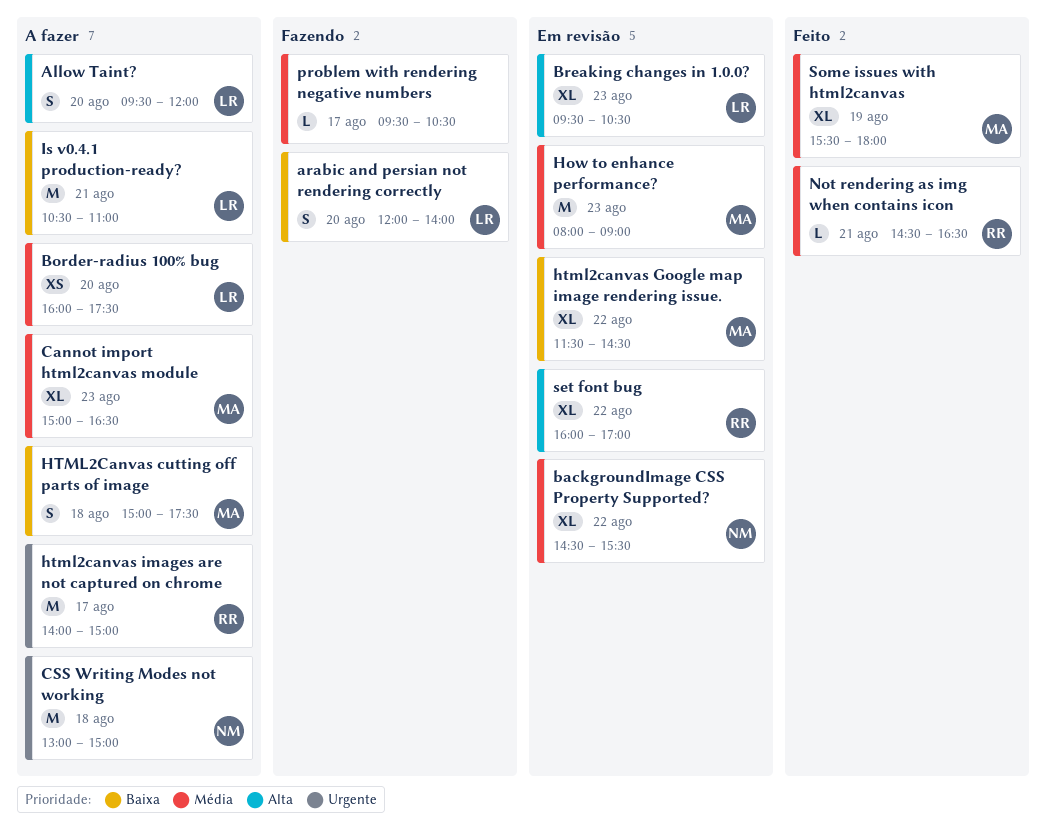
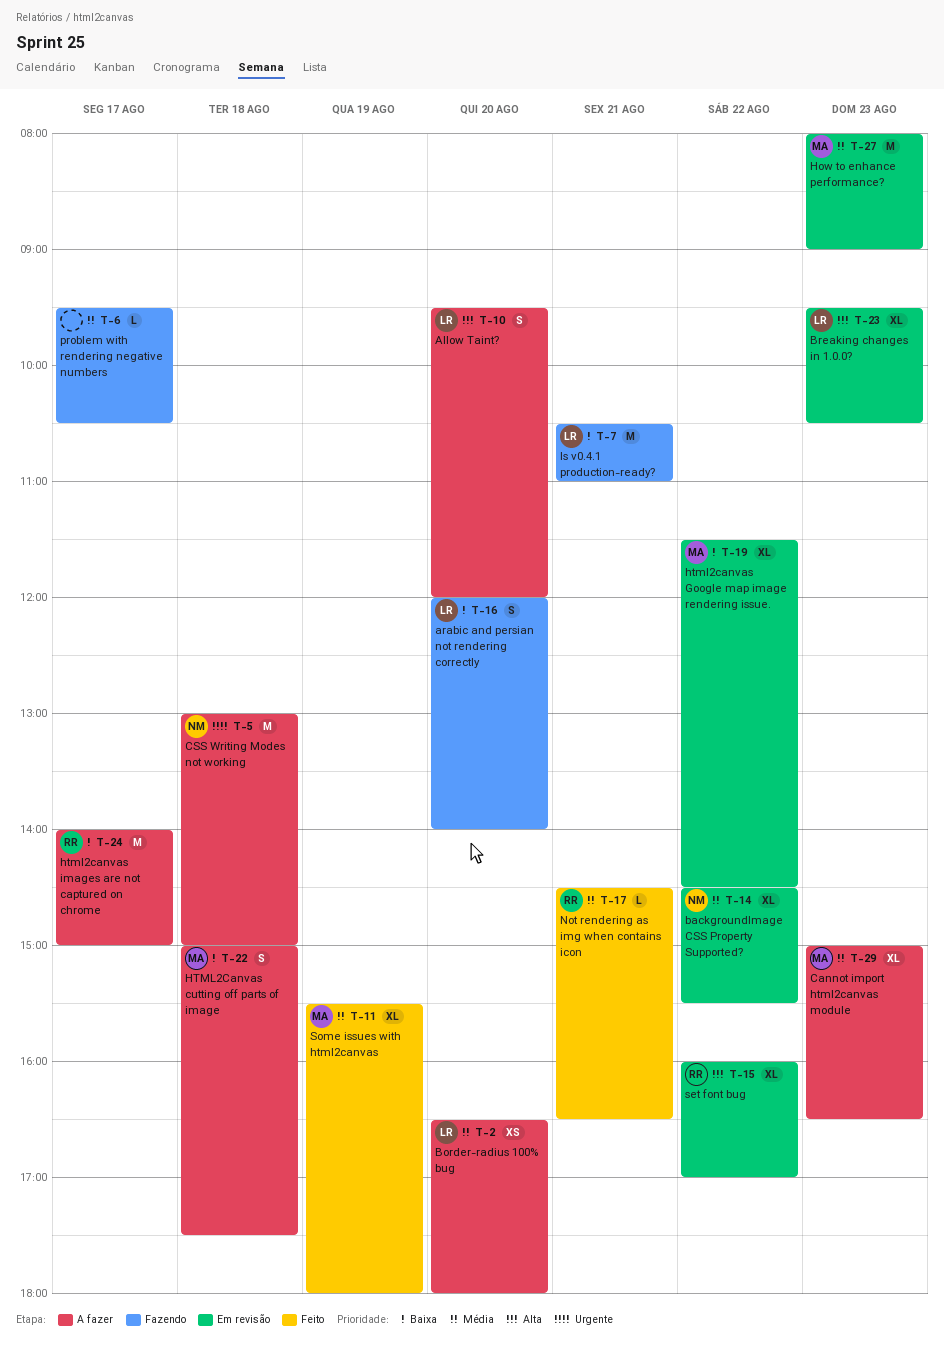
Border-radius 100% bug, begins: 16:00 -> 16:30
Border-radius 100% bug, ends: 17:30 -> 18:00
html2canvas images are not captured on chrome, priority: Urgente -> Baixa
Is v0.4.1 production-ready?, status: A fazer -> Fazendo

